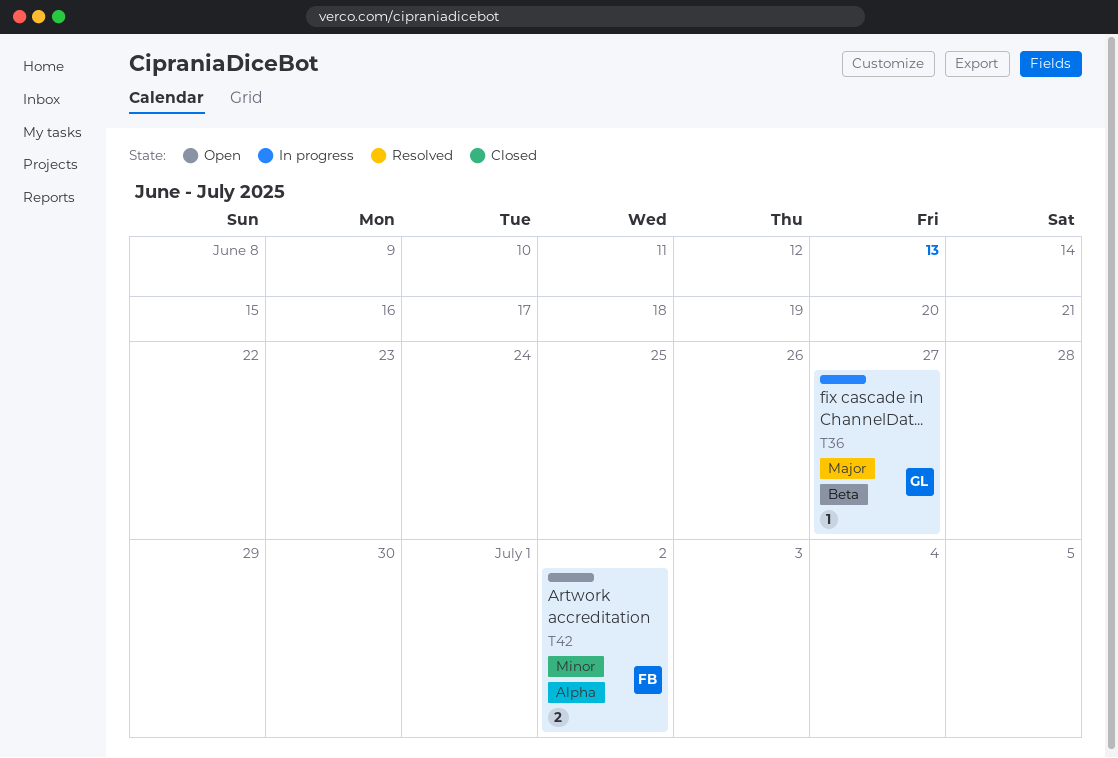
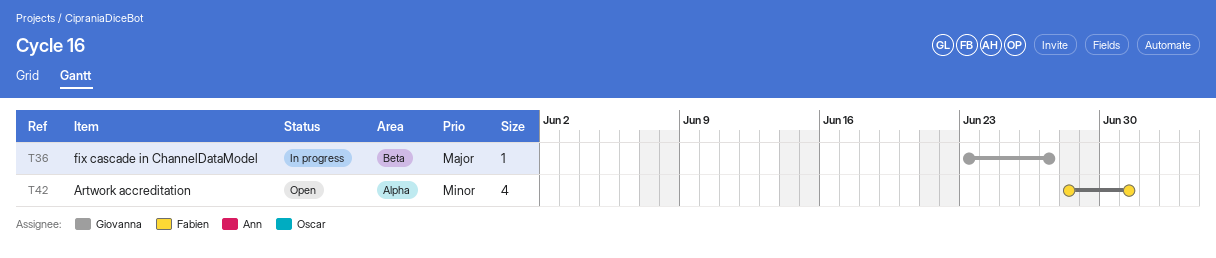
T42, estimate: 2 -> 4
T42, due: Jul 2 -> Jul 1

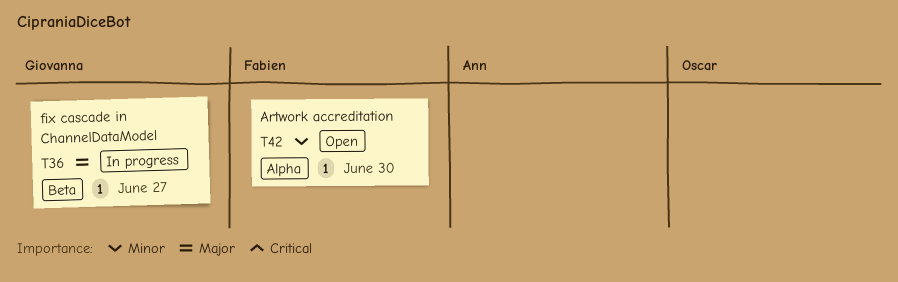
T42, estimate: 4 -> 1
T42, due: Jul 1 -> Jun 30

